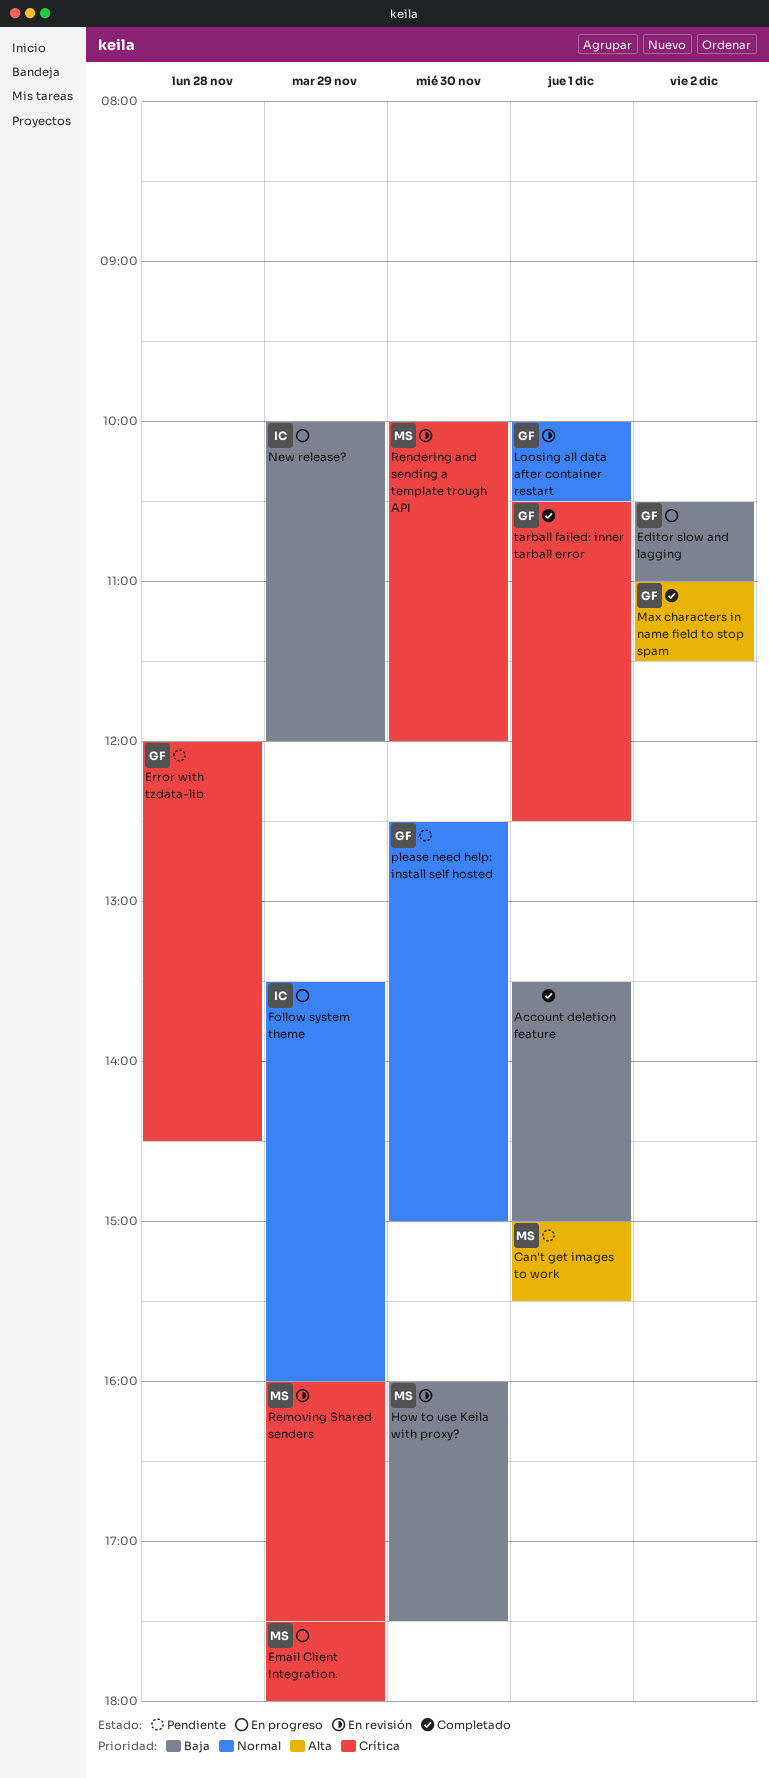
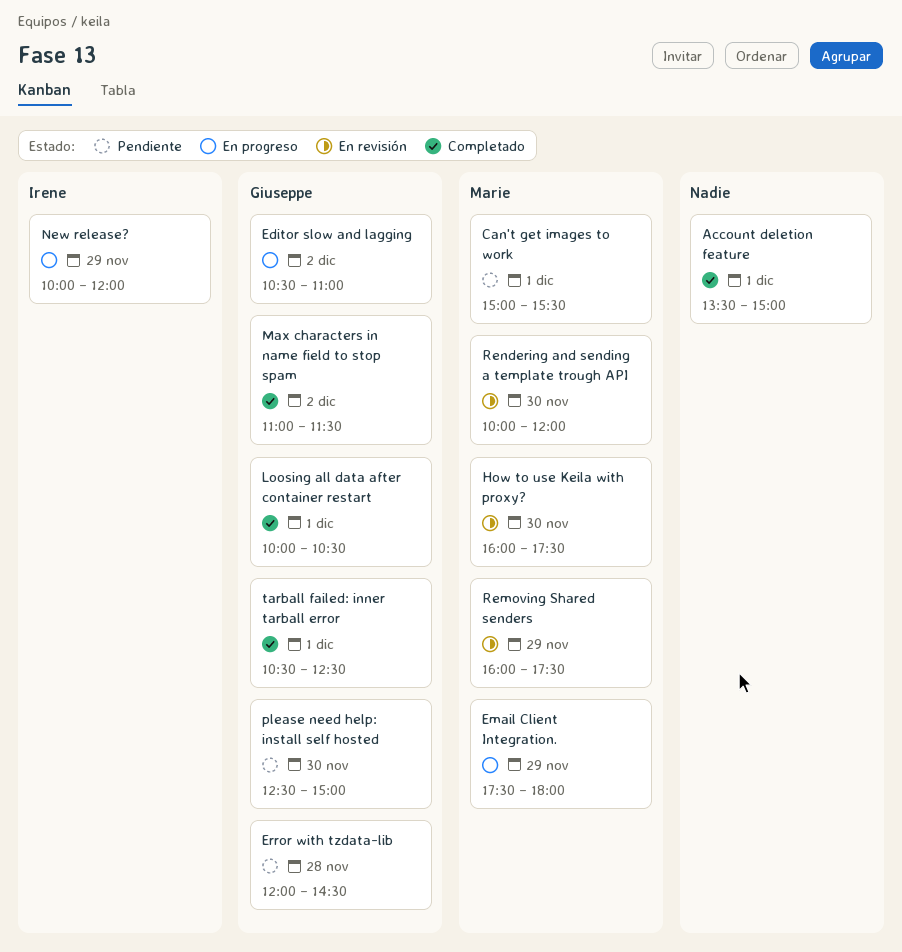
Follow system theme: present -> none
Loosing all data after container restart, status: En revisión -> Completado

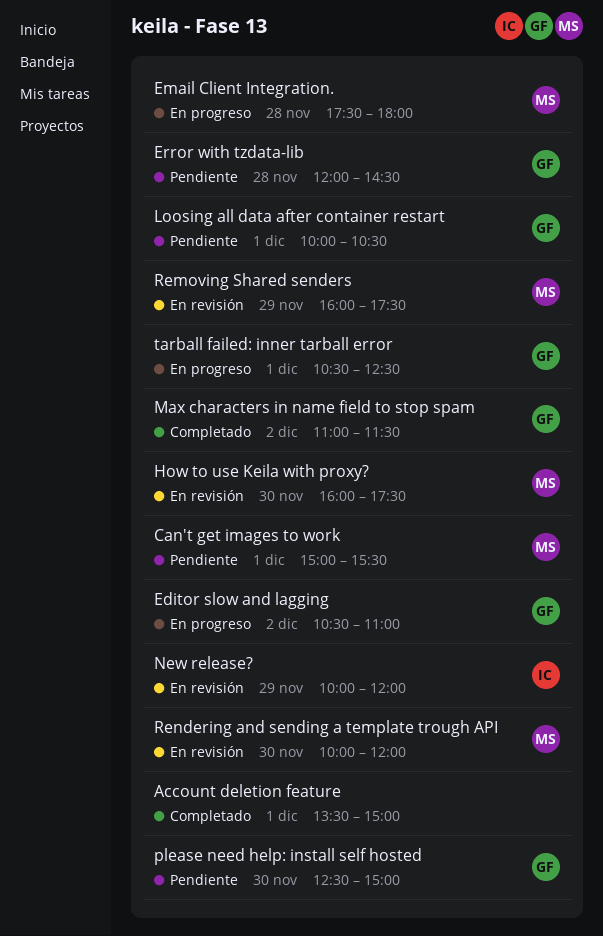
Email Client Integration., day: Nov 29 -> Nov 28
Loosing all data after container restart, status: Completado -> Pendiente
New release?, status: En progreso -> En revisión
tarball failed: inner tarball error, status: Completado -> En progreso

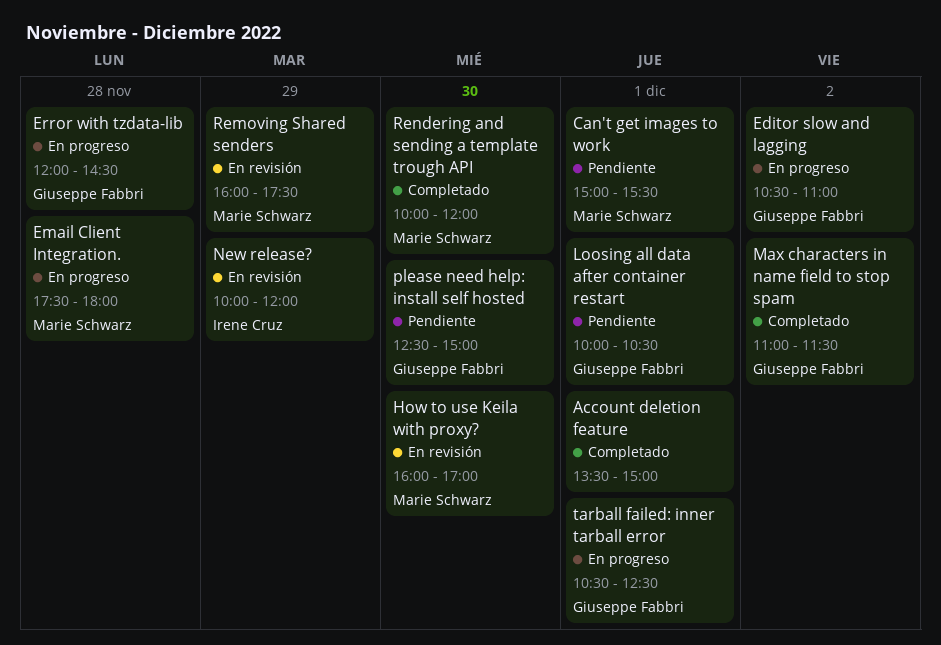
Error with tzdata-lib, status: Pendiente -> En progreso
How to use Keila with proxy?, ends: 17:30 -> 17:00
Rendering and sending a template trough API, status: En revisión -> Completado

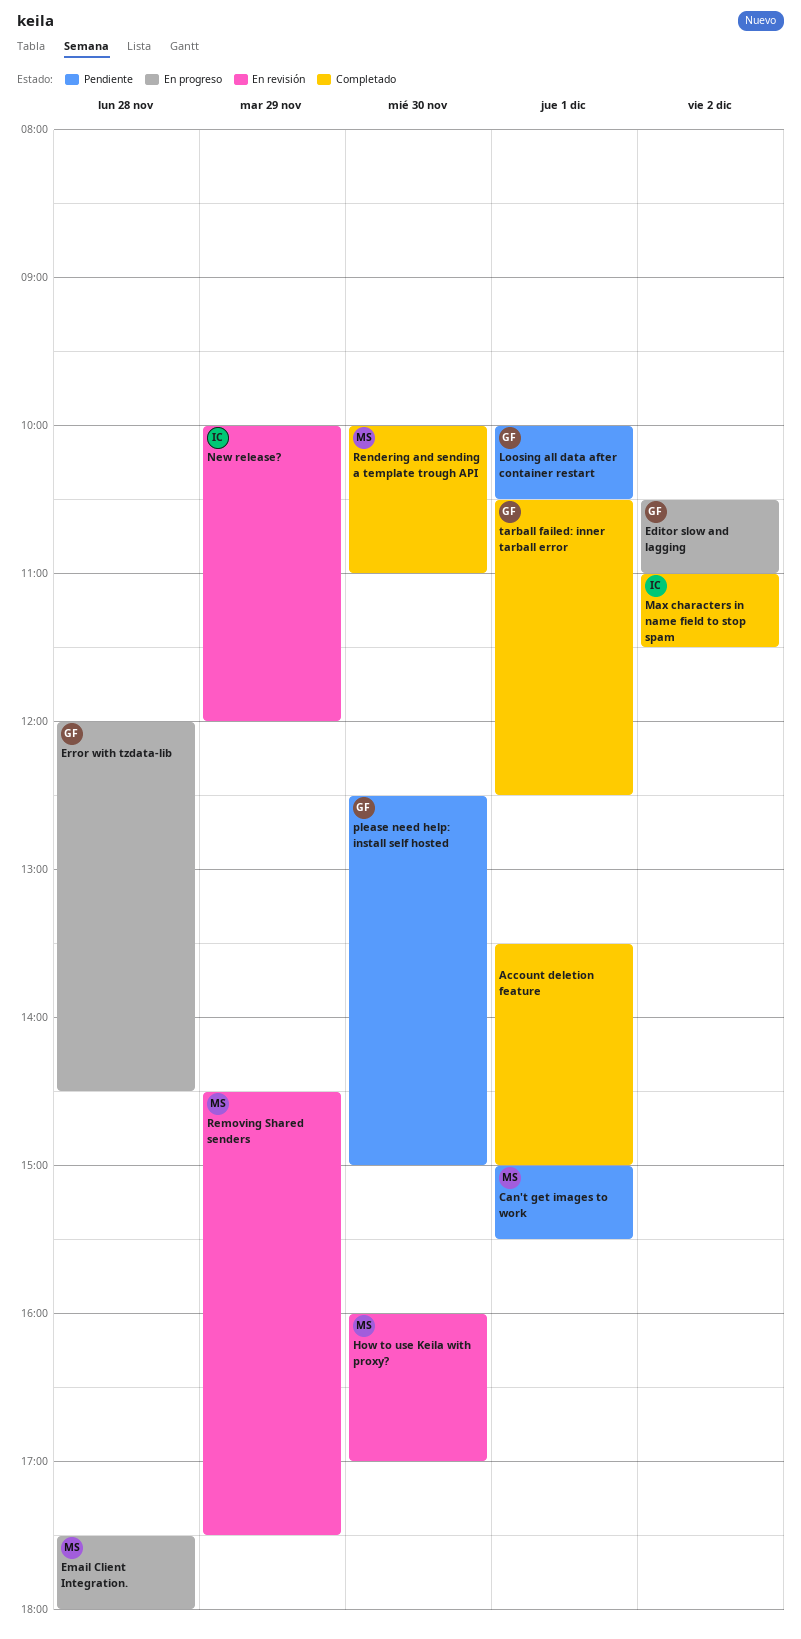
Max characters in name field to stop spam, owner: Giuseppe Fabbri -> Irene Cruz
Removing Shared senders, begins: 16:00 -> 14:30
Rendering and sending a template trough API, ends: 12:00 -> 11:00
tarball failed: inner tarball error, status: En progreso -> Completado

